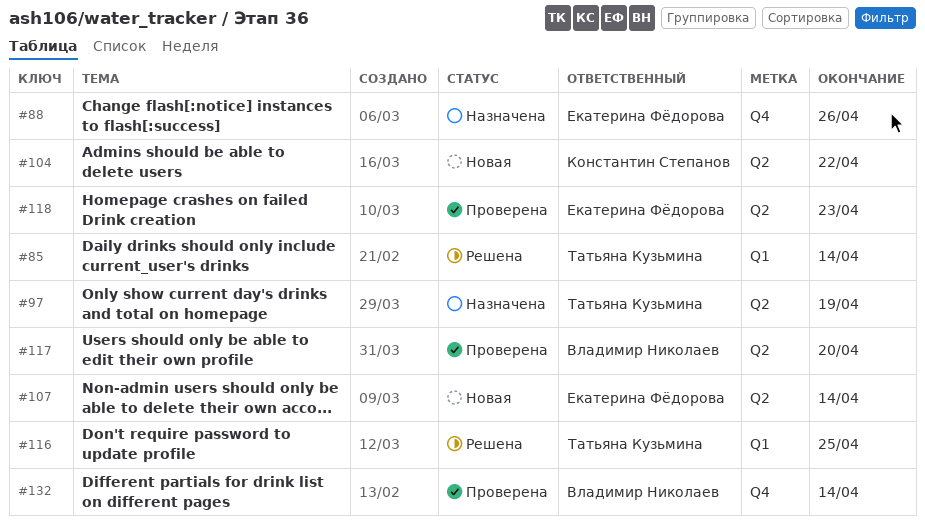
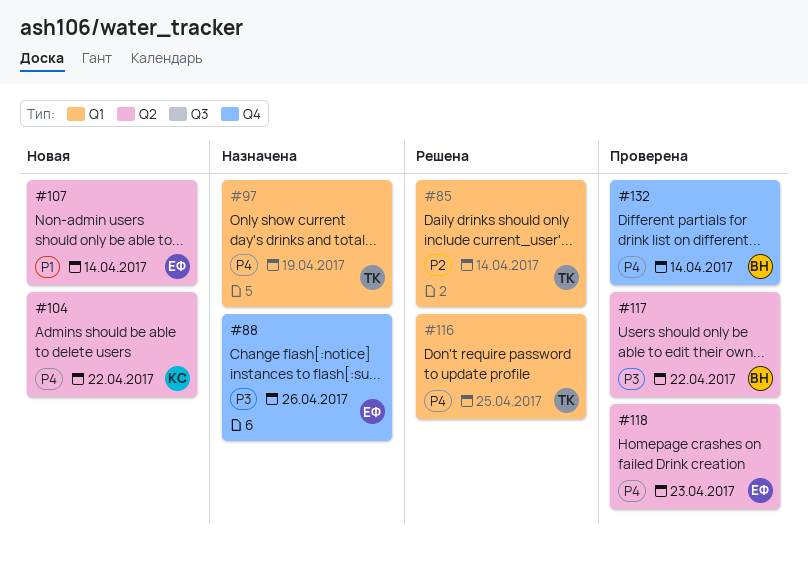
#97, label: Q2 -> Q1
#117, due: Apr 20 -> Apr 22

